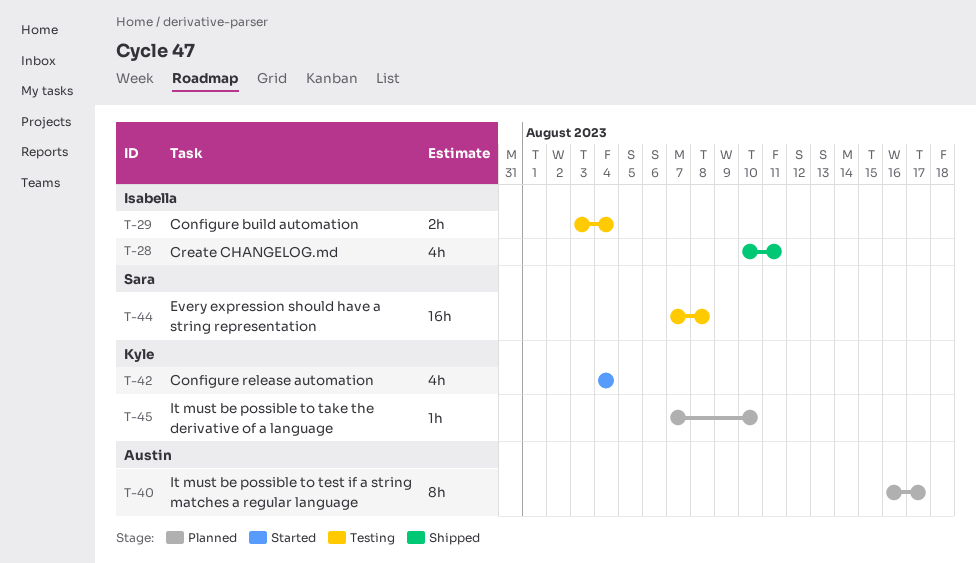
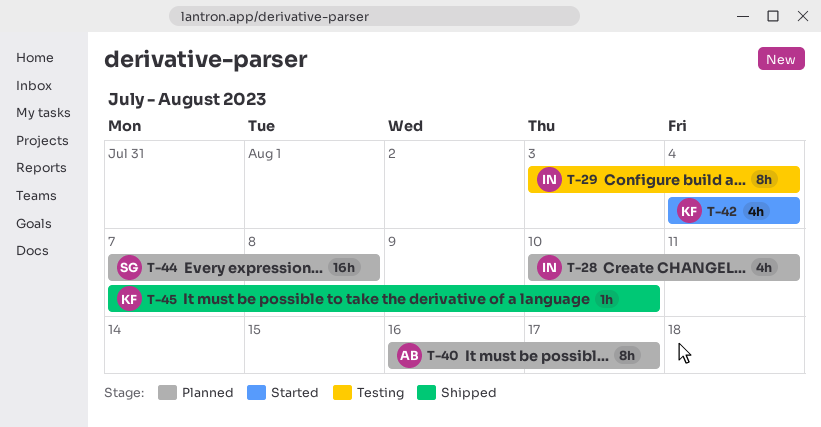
T-28, status: Shipped -> Planned
T-29, estimate: 2h -> 8h
T-44, status: Testing -> Planned
T-45, status: Planned -> Shipped

